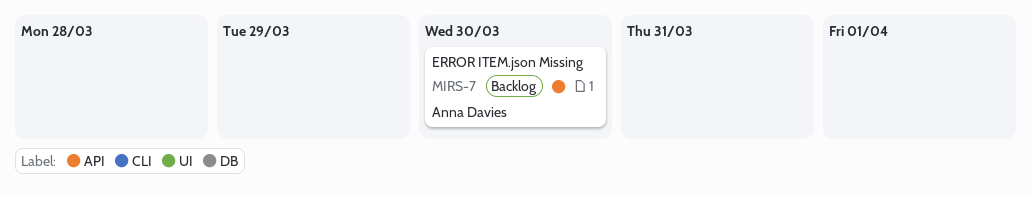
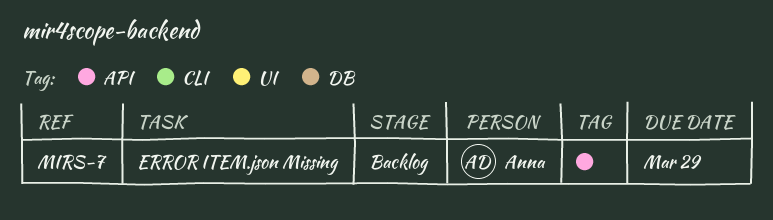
MIRS-7, due: Mar 30 -> Mar 29

